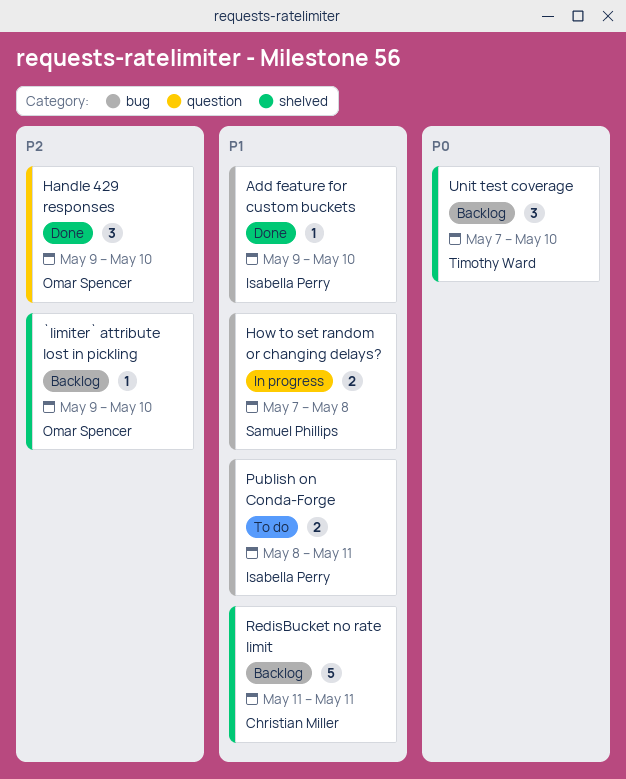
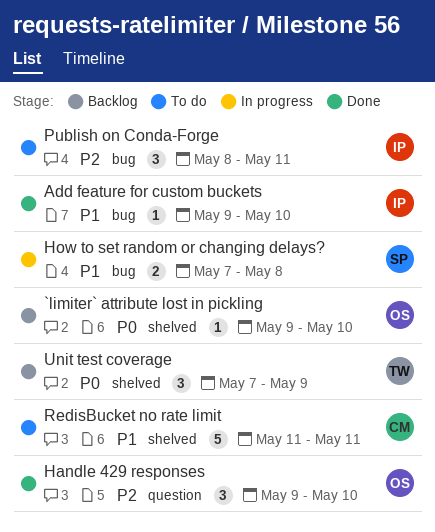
`limiter` attribute lost in pickling, priority: P2 -> P0
Publish on Conda-Forge, priority: P1 -> P2
Publish on Conda-Forge, estimate: 2 -> 3
RedisBucket no rate limit, status: Backlog -> To do
Unit test coverage, due: May 10 -> May 9

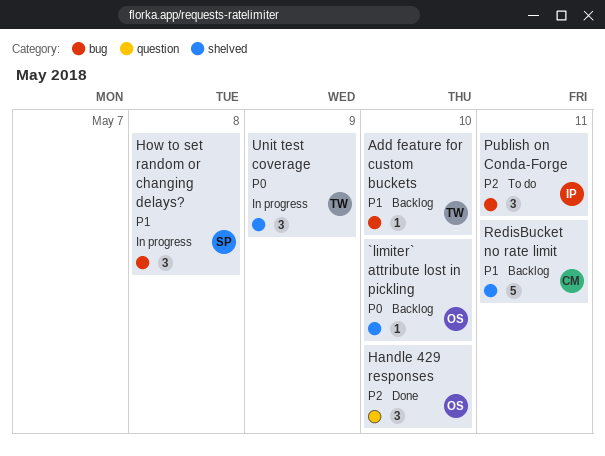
Add feature for custom buckets, status: Done -> Backlog
Add feature for custom buckets, owner: IP -> TW
How to set random or changing delays?, estimate: 2 -> 3
RedisBucket no rate limit, status: To do -> Backlog
Unit test coverage, status: Backlog -> In progress

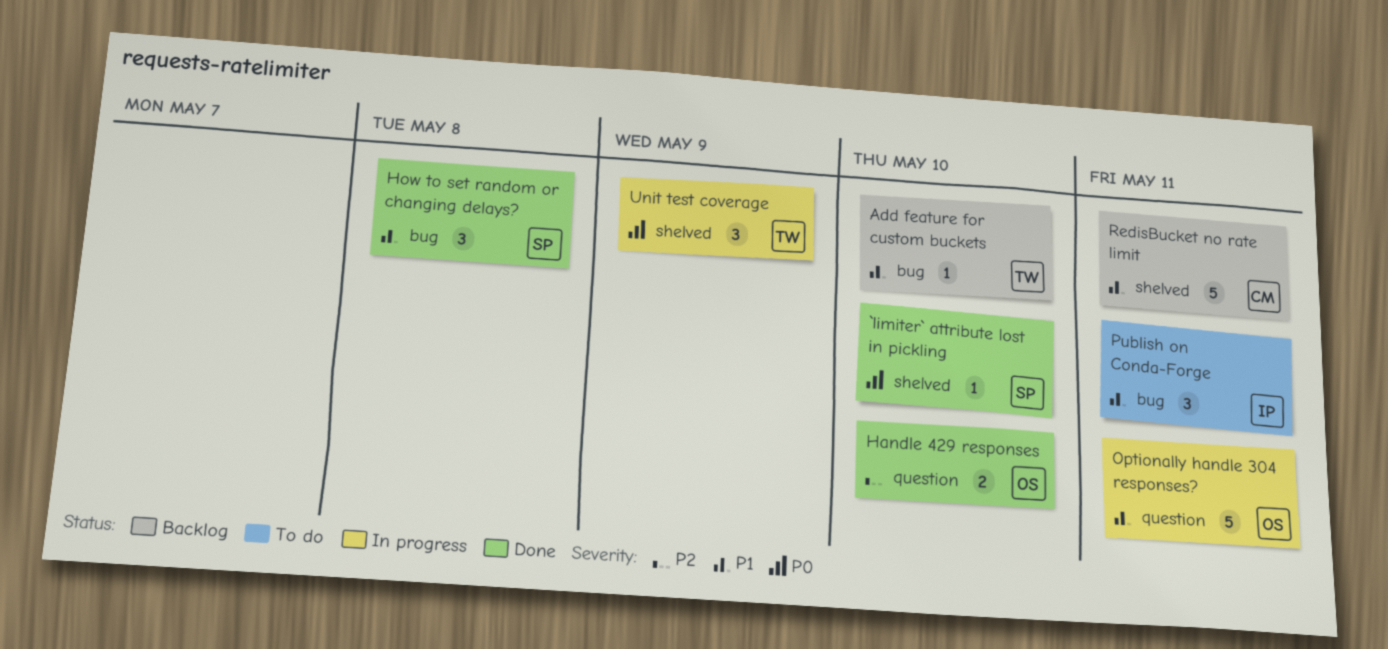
`limiter` attribute lost in pickling, status: Backlog -> Done
`limiter` attribute lost in pickling, owner: OS -> SP
Handle 429 responses, estimate: 3 -> 2
How to set random or changing delays?, status: In progress -> Done
Optionally handle 304 responses?: none -> present
Publish on Conda-Forge, priority: P2 -> P1

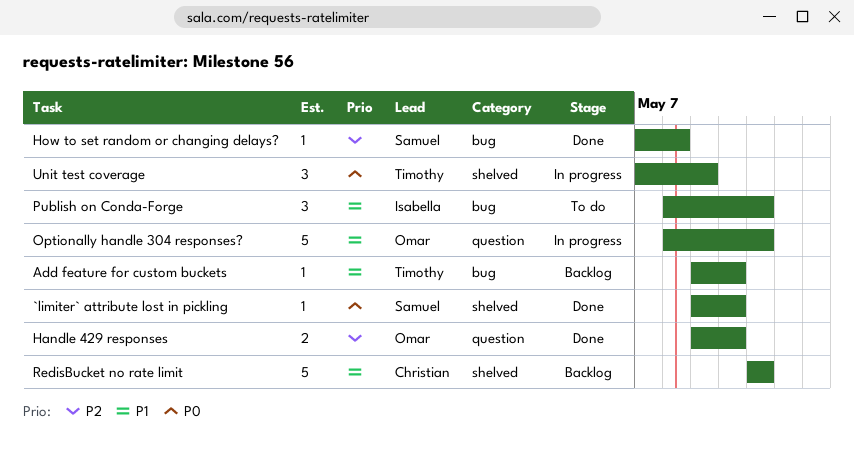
How to set random or changing delays?, priority: P1 -> P2
How to set random or changing delays?, estimate: 3 -> 1

